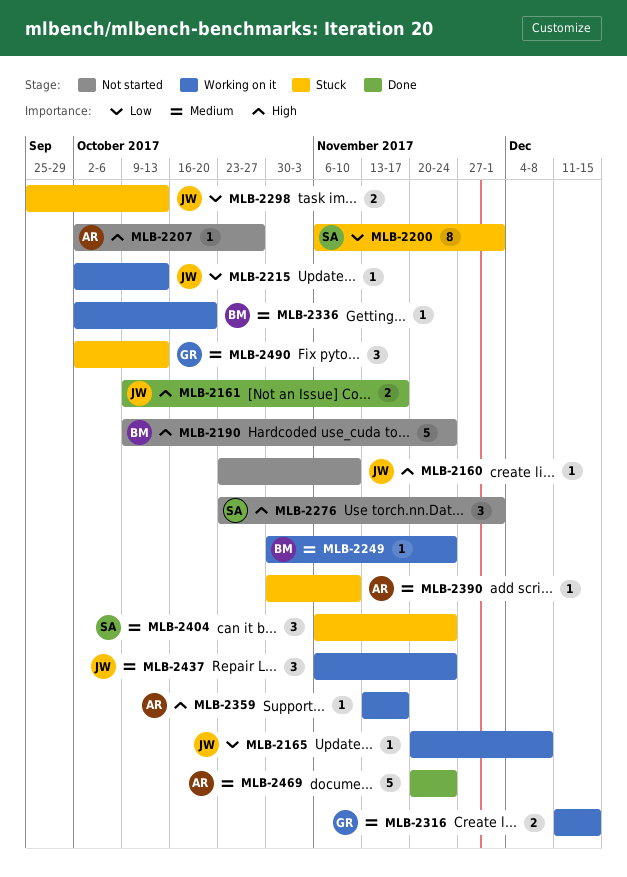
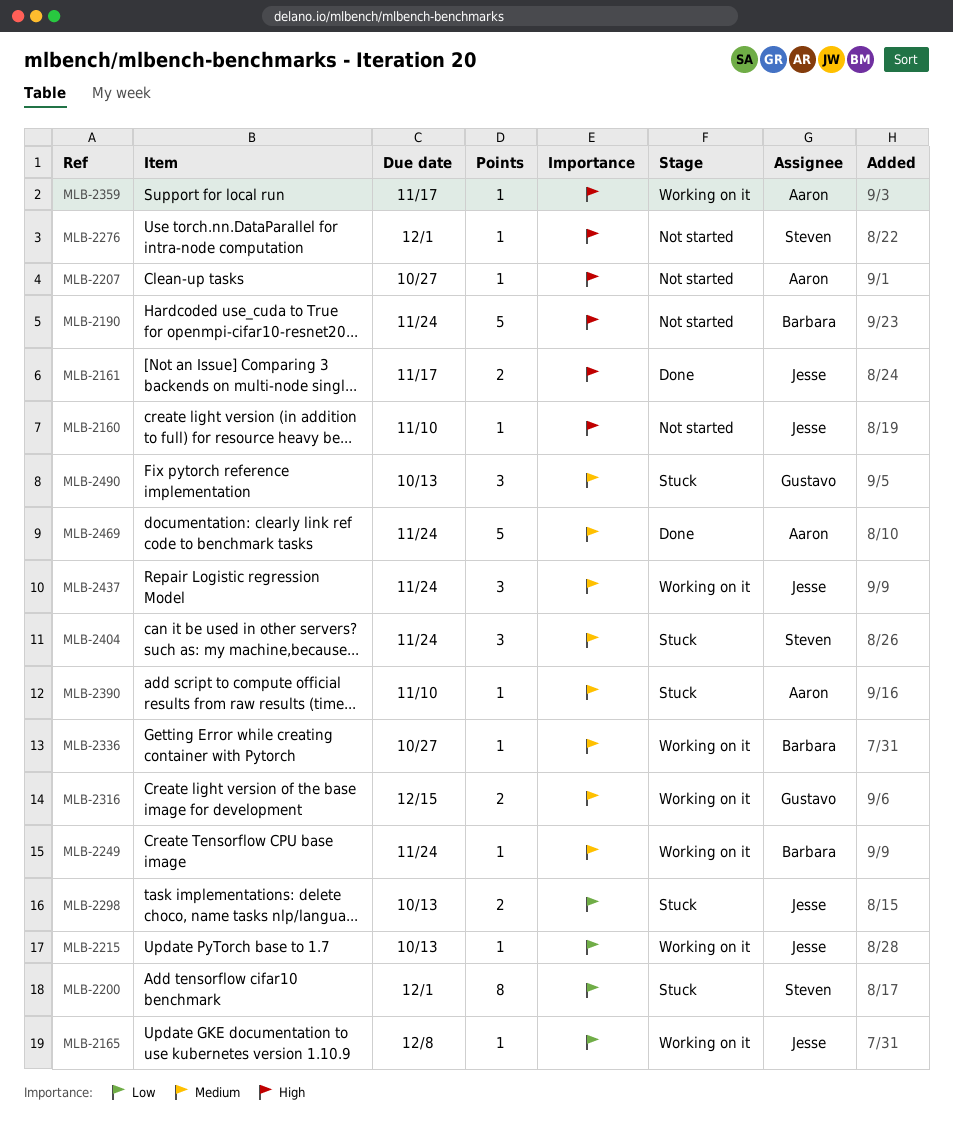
MLB-2276, estimate: 3 -> 1
MLB-2336, due: Oct 20 -> Oct 27

